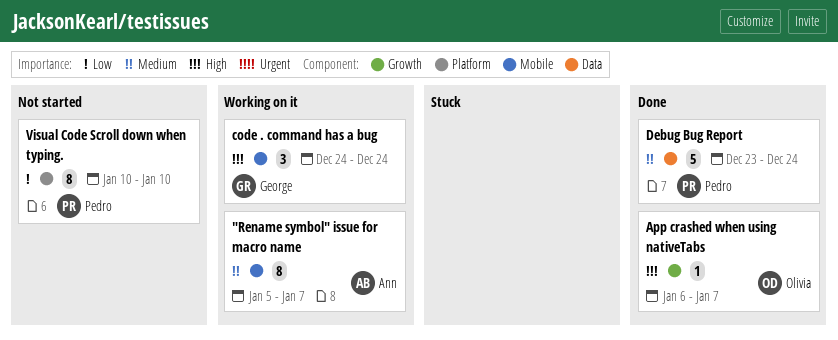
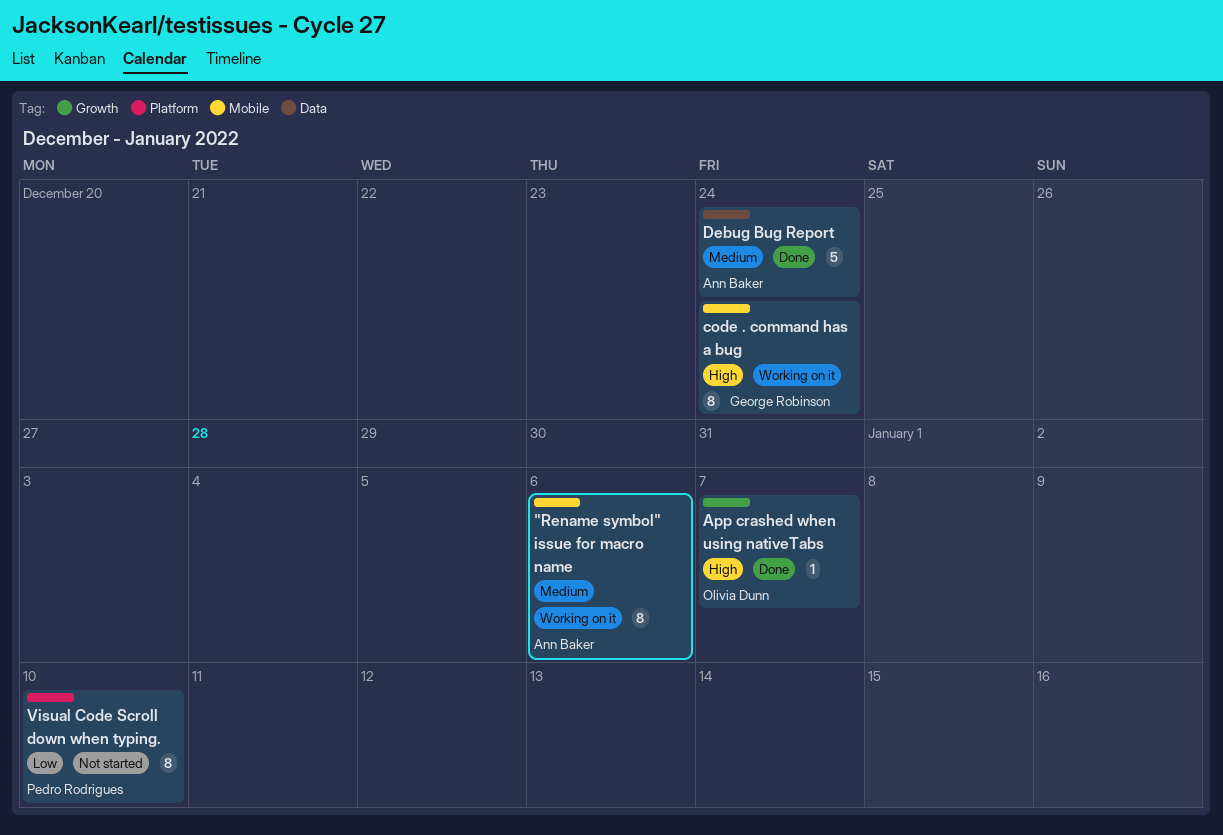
"Rename symbol" issue for macro name, due: Jan 7 -> Jan 6
code . command has a bug, estimate: 3 -> 8
Debug Bug Report, owner: Pedro Rodrigues -> Ann Baker

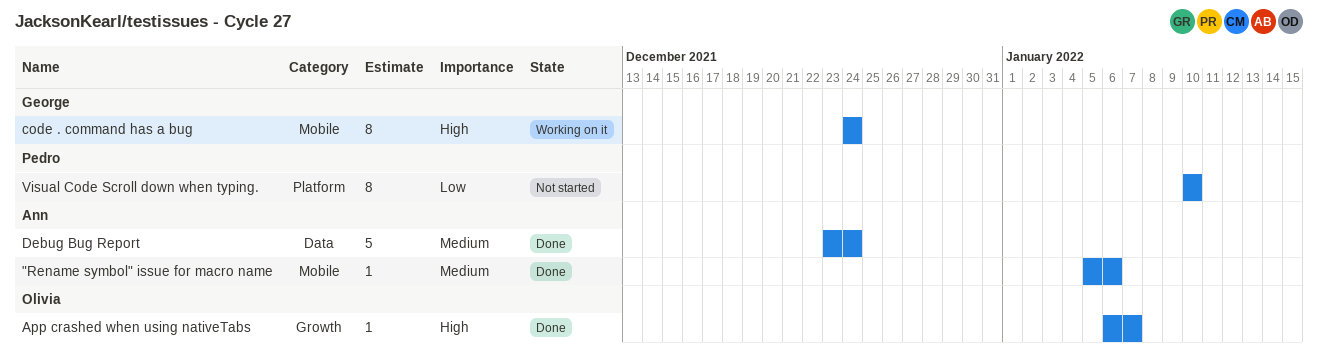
"Rename symbol" issue for macro name, status: Working on it -> Done
"Rename symbol" issue for macro name, estimate: 8 -> 1

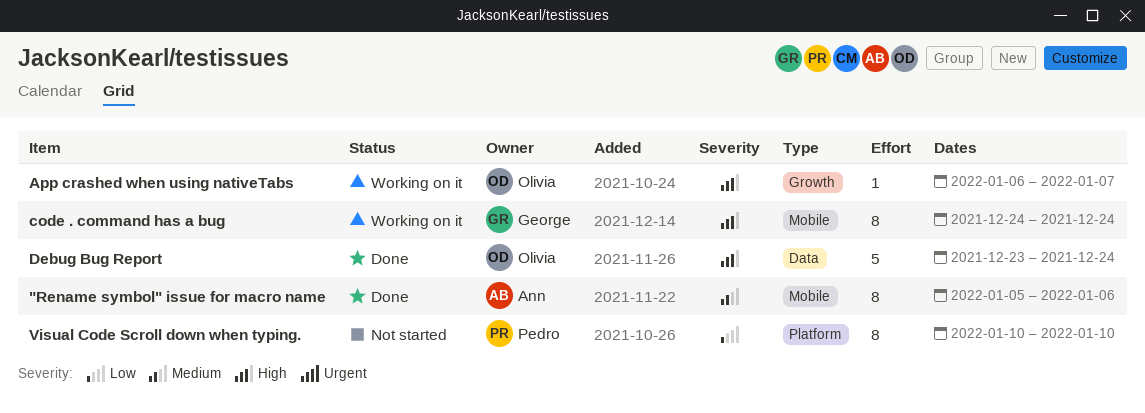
"Rename symbol" issue for macro name, estimate: 1 -> 8
App crashed when using nativeTabs, status: Done -> Working on it
Debug Bug Report, owner: Ann -> Olivia
Debug Bug Report, priority: Medium -> High

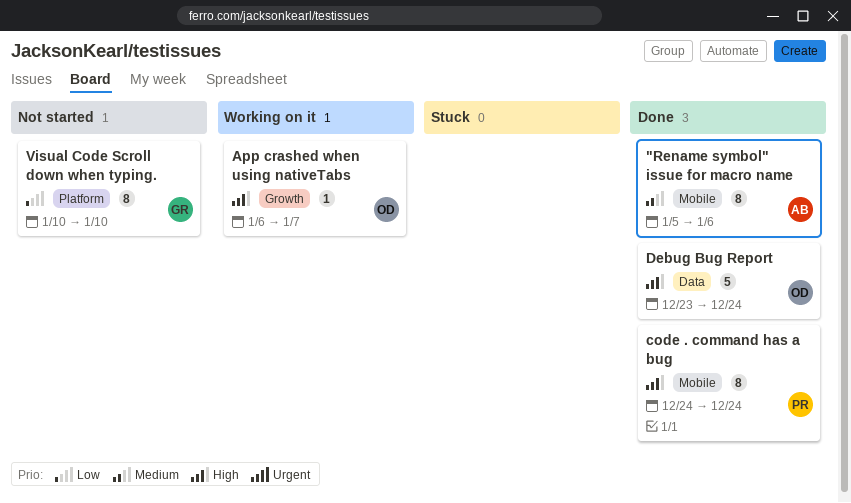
code . command has a bug, status: Working on it -> Done
code . command has a bug, owner: George -> Pedro
Visual Code Scroll down when typing., owner: Pedro -> George

